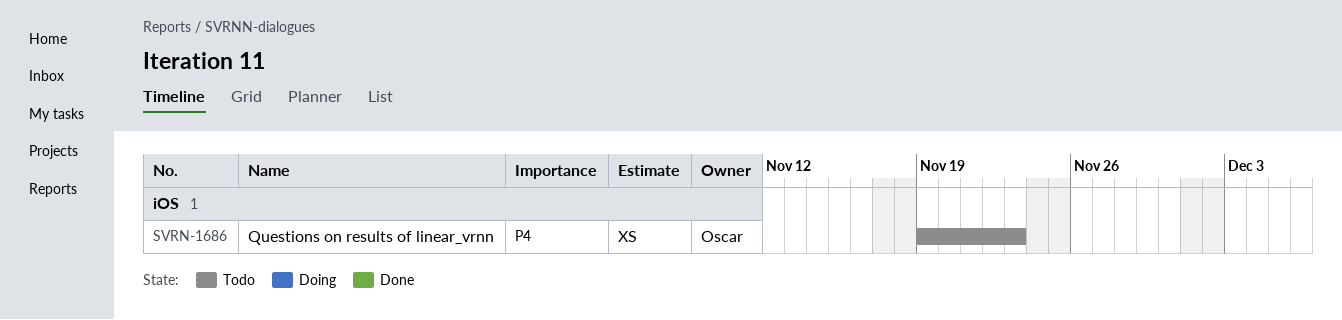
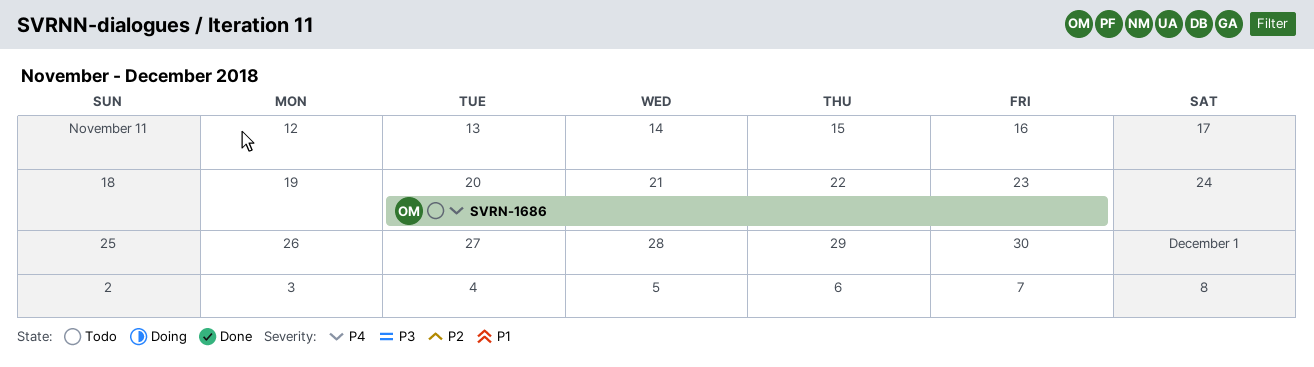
SVRN-1686, start: Nov 19 -> Nov 20

